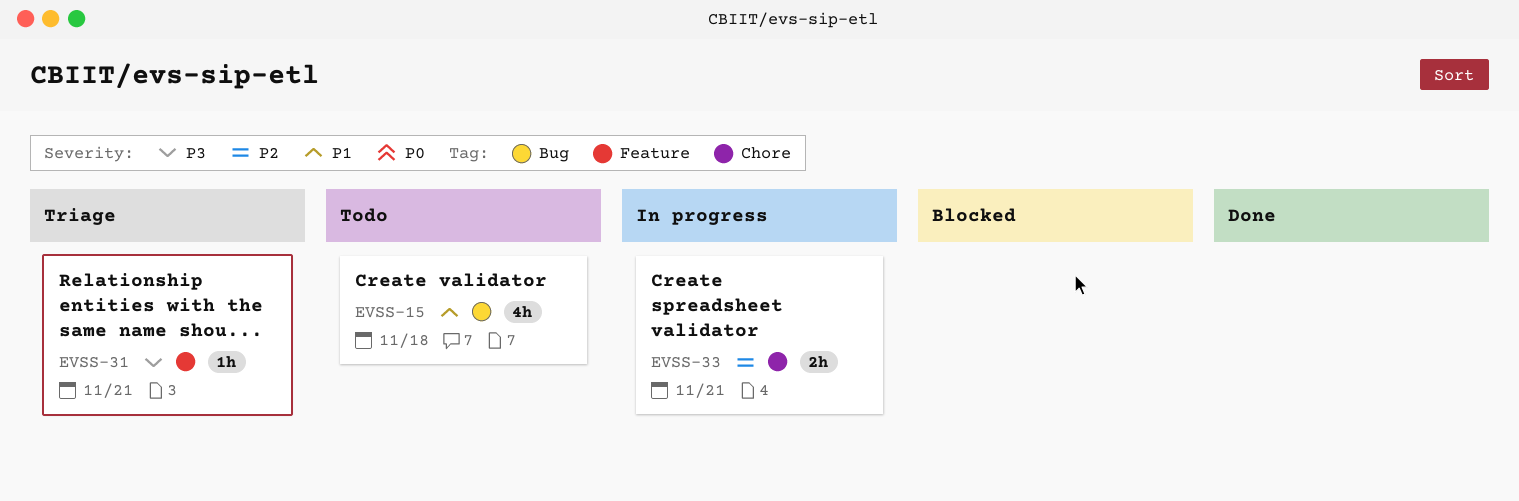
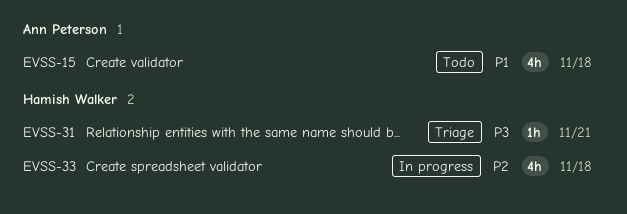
EVSS-33, estimate: 2h -> 4h
EVSS-33, due: Nov 21 -> Nov 18

